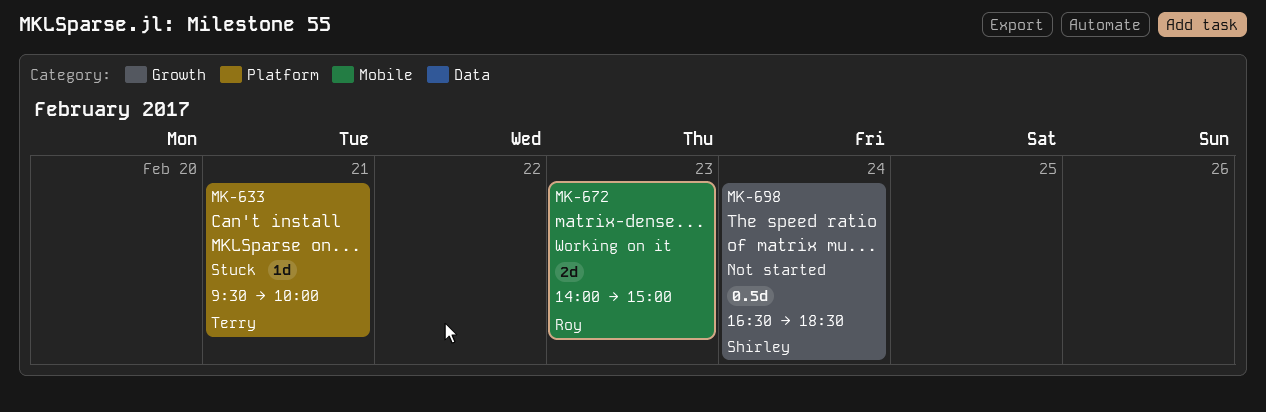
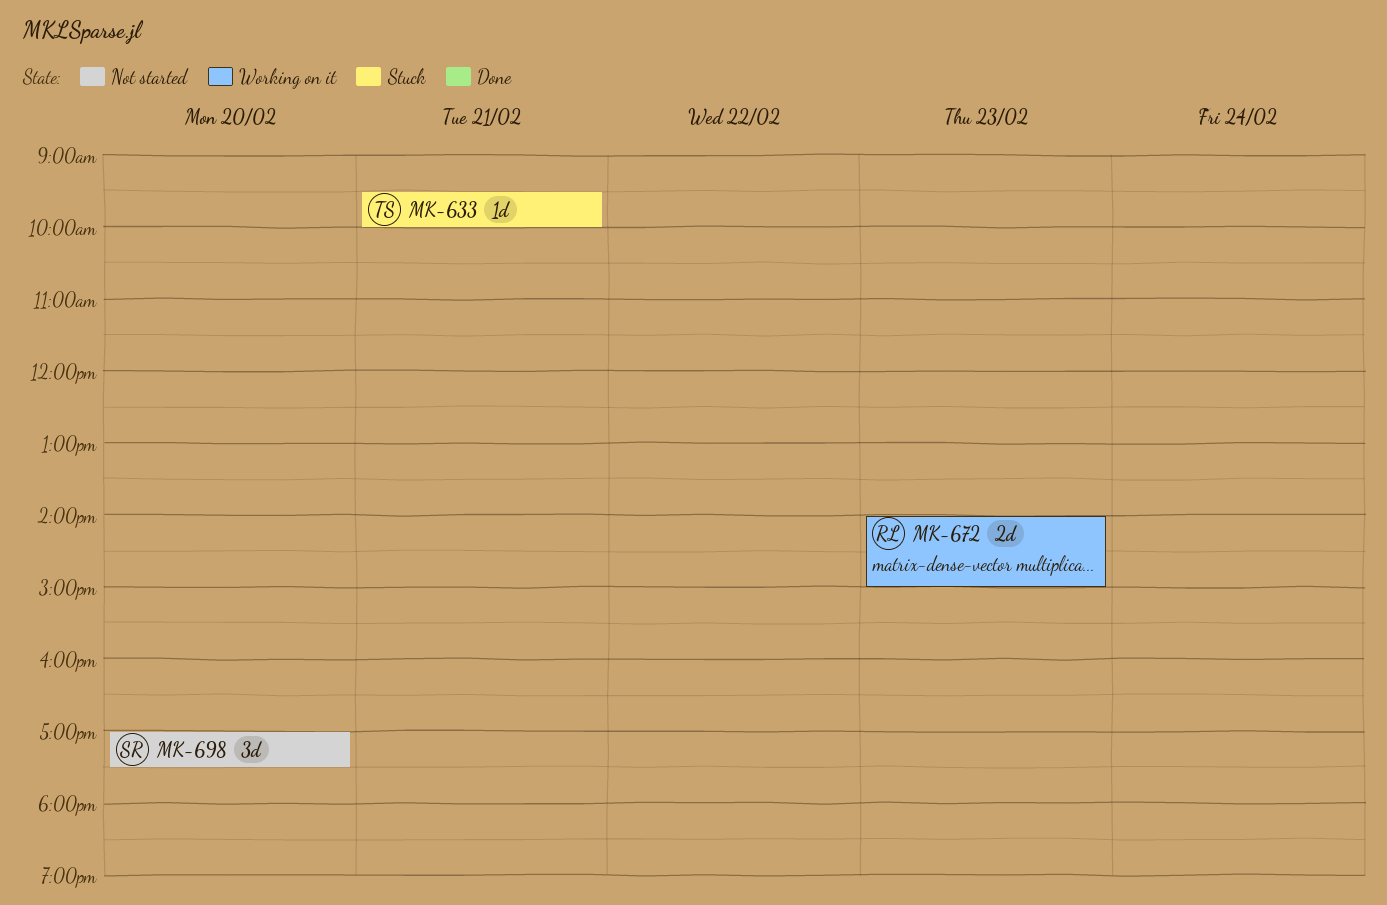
MK-698, estimate: 0.5d -> 3d
MK-698, day: Feb 24 -> Feb 20
MK-698, begins: 16:30 -> 17:00
MK-698, ends: 18:30 -> 17:30

